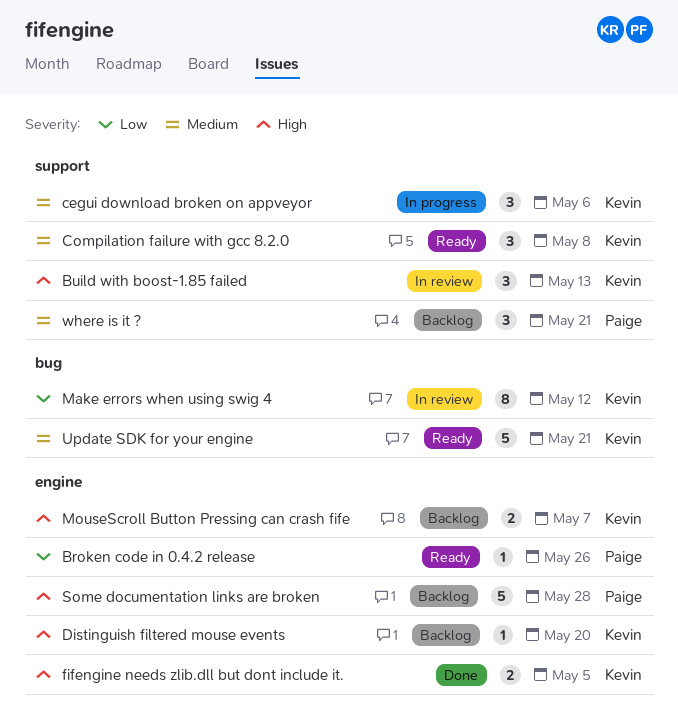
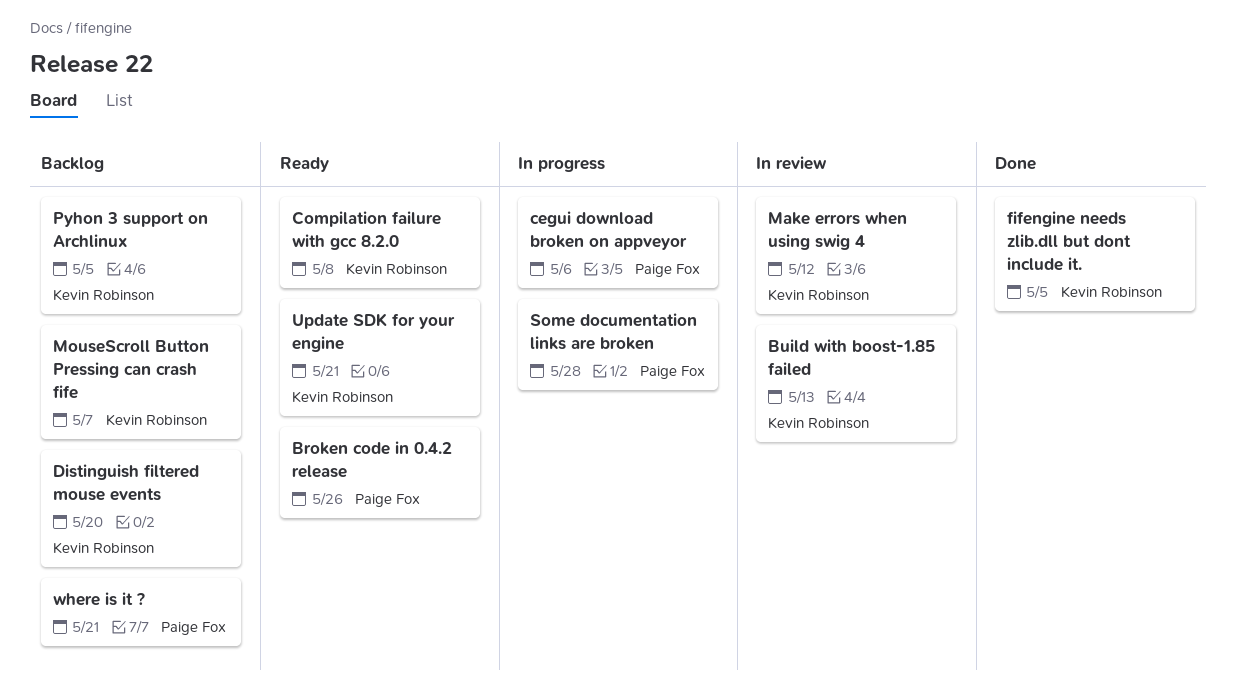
cegui download broken on appveyor, owner: Kevin Robinson -> Paige Fox
Pyhon 3 support on Archlinux: none -> present
Some documentation links are broken, status: Backlog -> In progress

